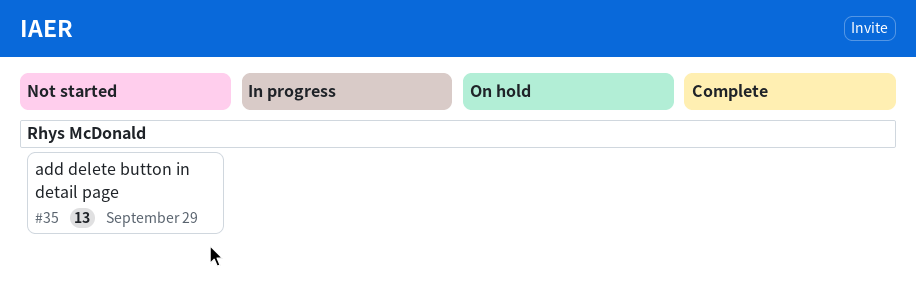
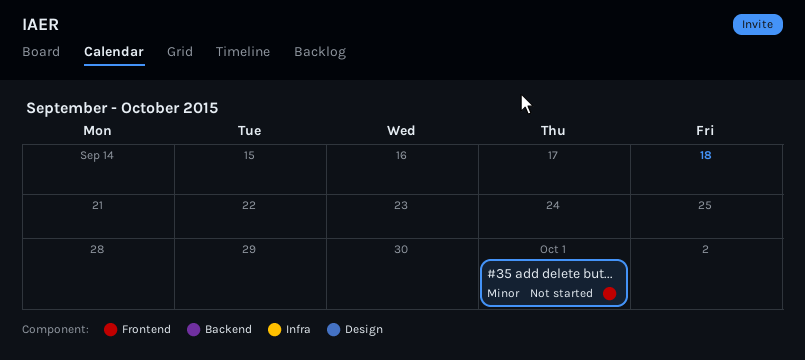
#35, due: Sep 29 -> Oct 1

